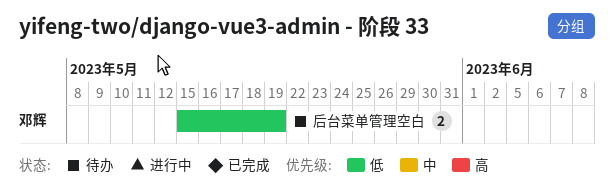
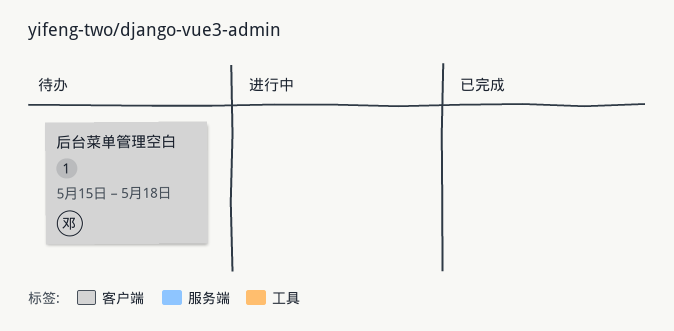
后台菜单管理空白, estimate: 2 -> 1
后台菜单管理空白, due: May 19 -> May 18

